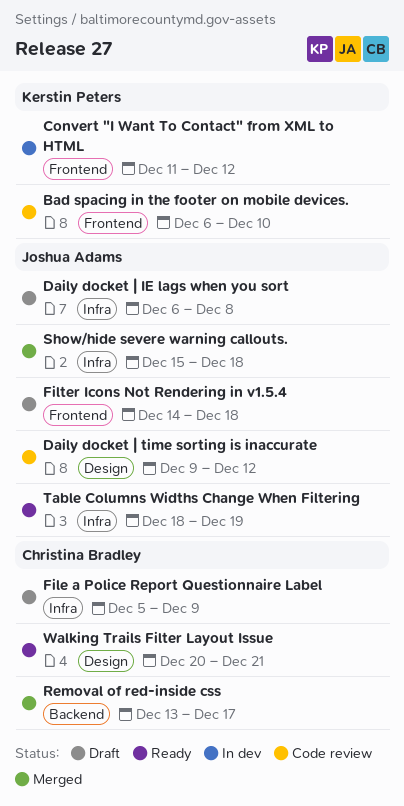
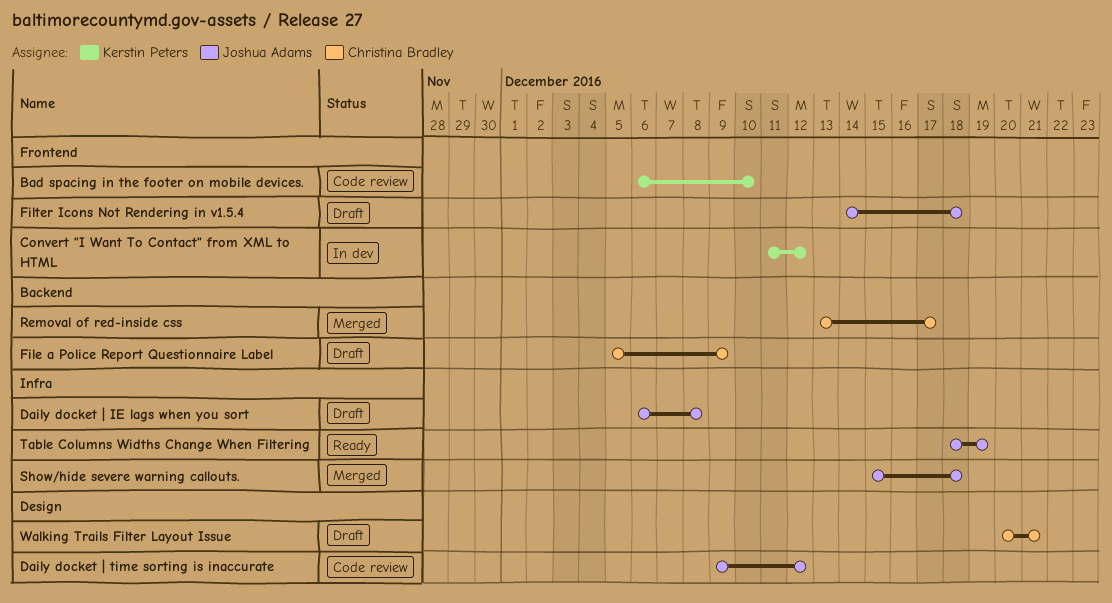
File a Police Report Questionnaire Label, label: Infra -> Backend
Walking Trails Filter Layout Issue, status: Ready -> Draft

